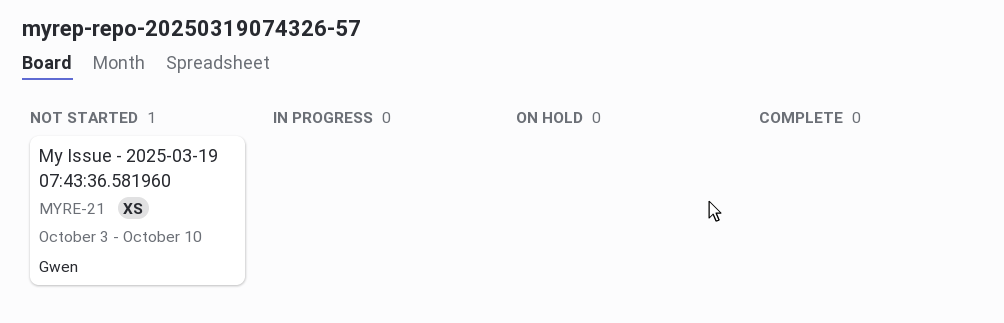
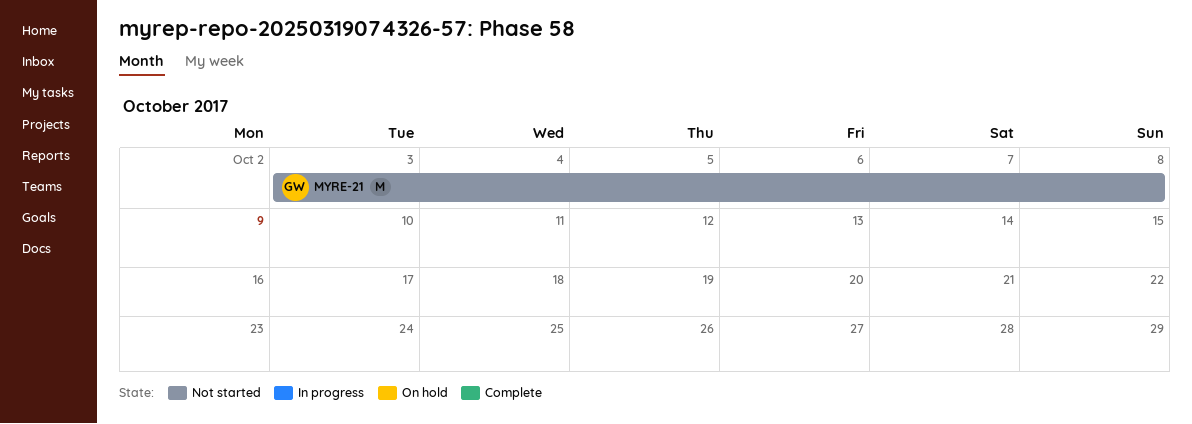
MYRE-21, estimate: XS -> M
MYRE-21, due: Oct 10 -> Oct 8

